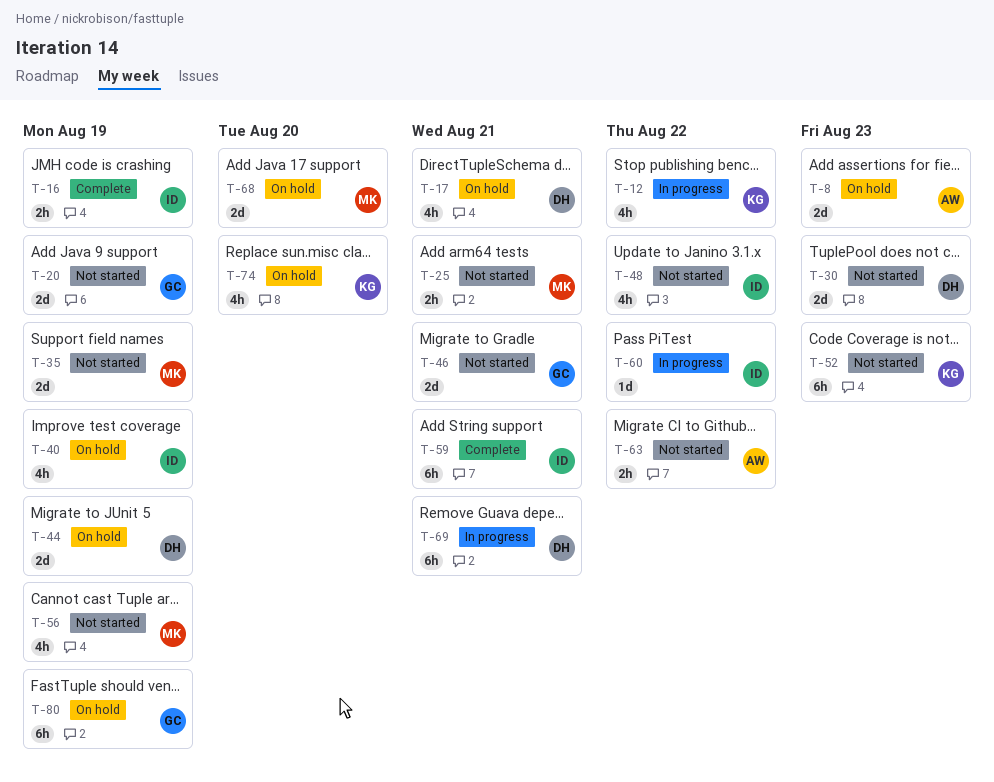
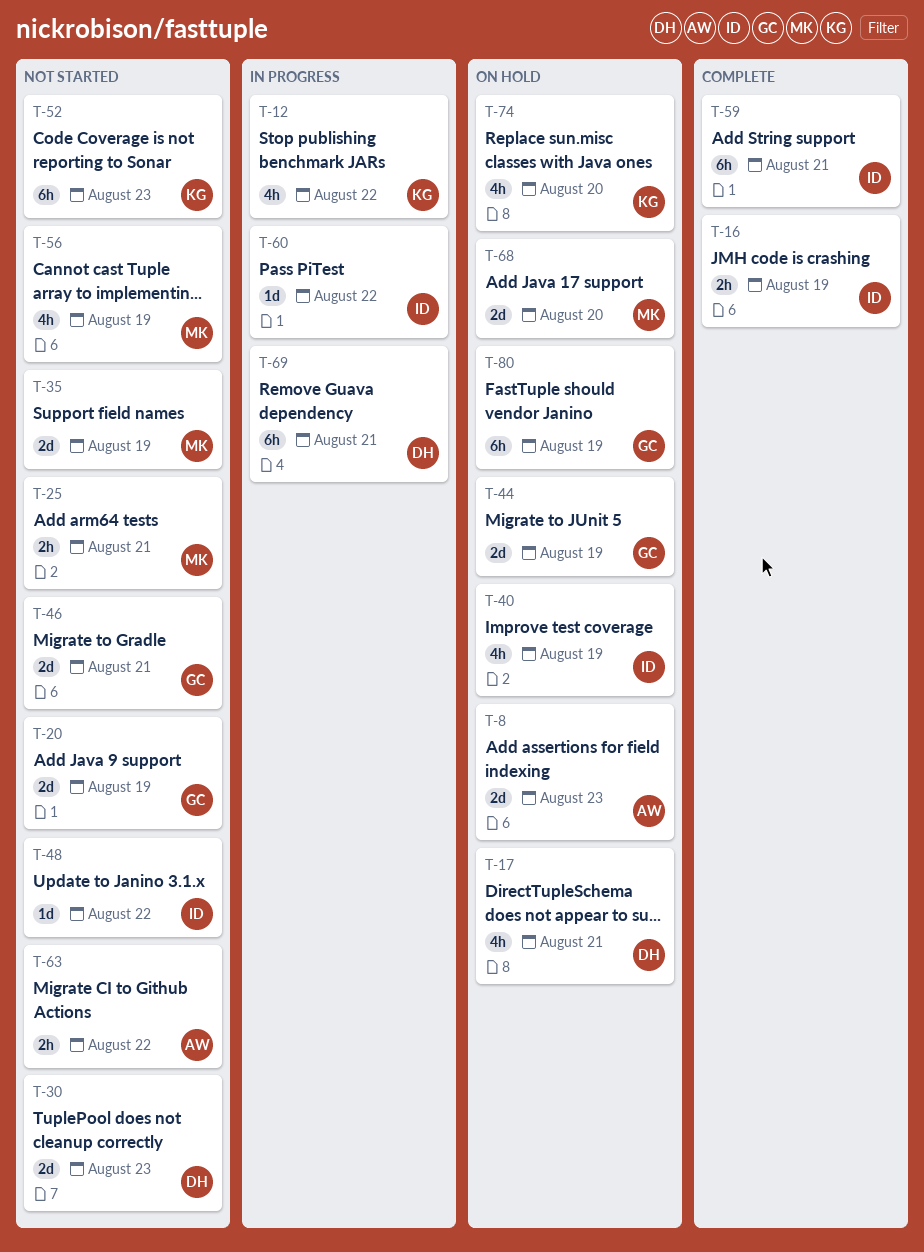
T-44, owner: DH -> GC
T-48, estimate: 4h -> 1d

